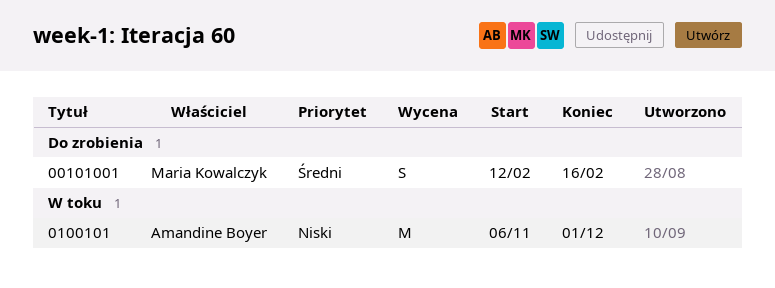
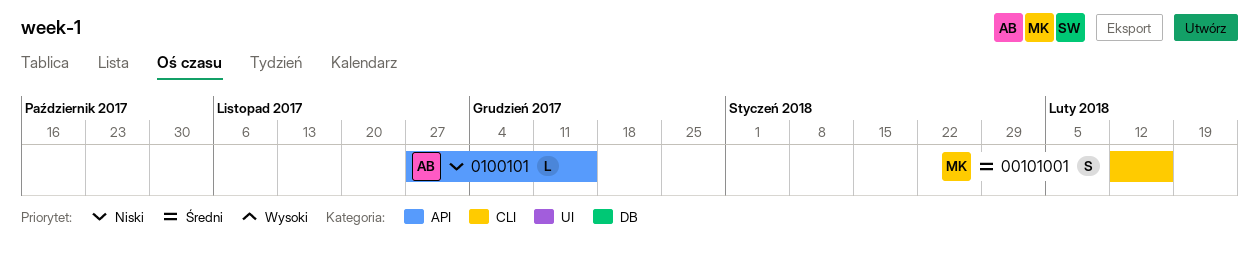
0100101, estimate: M -> L
0100101, start: Nov 6 -> Nov 27
0100101, due: Dec 1 -> Dec 15

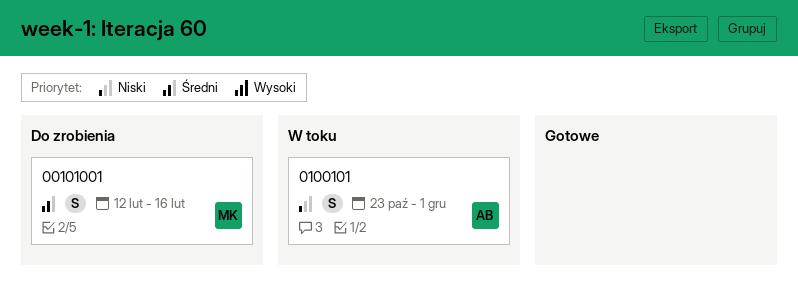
0100101, estimate: L -> S
0100101, start: Nov 27 -> Oct 23
0100101, due: Dec 15 -> Dec 1

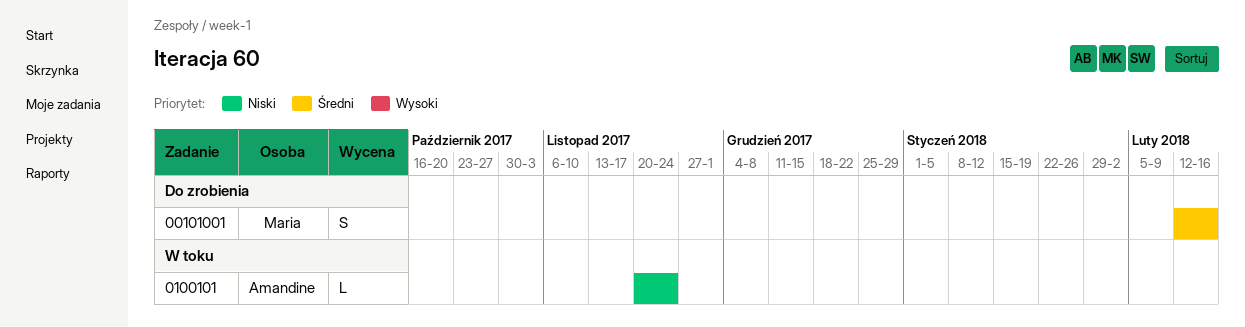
0100101, estimate: S -> L
0100101, start: Oct 23 -> Nov 20
0100101, due: Dec 1 -> Nov 24

